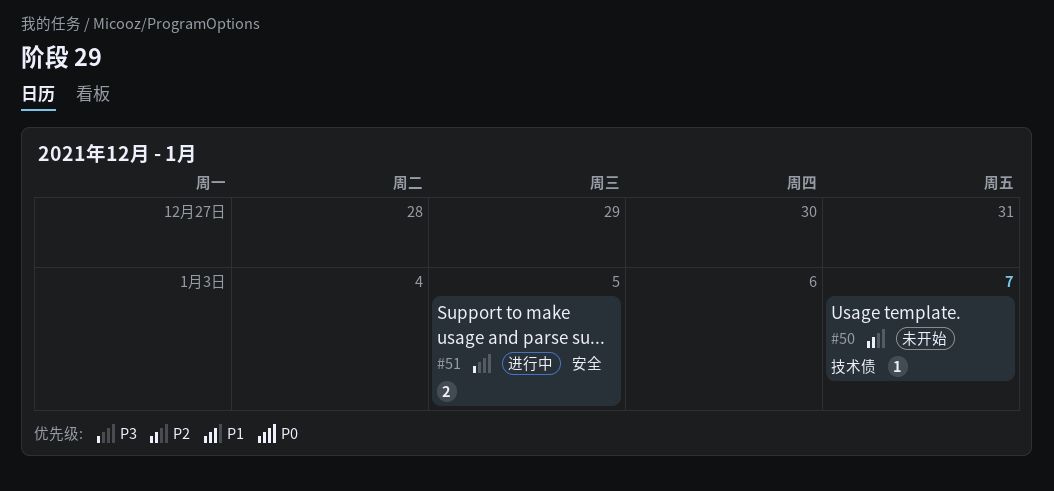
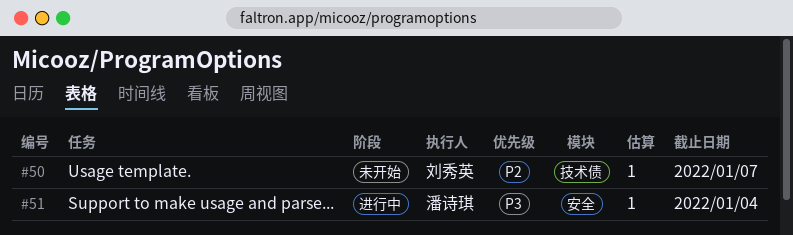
#51, estimate: 2 -> 1
#51, due: Jan 5 -> Jan 4

